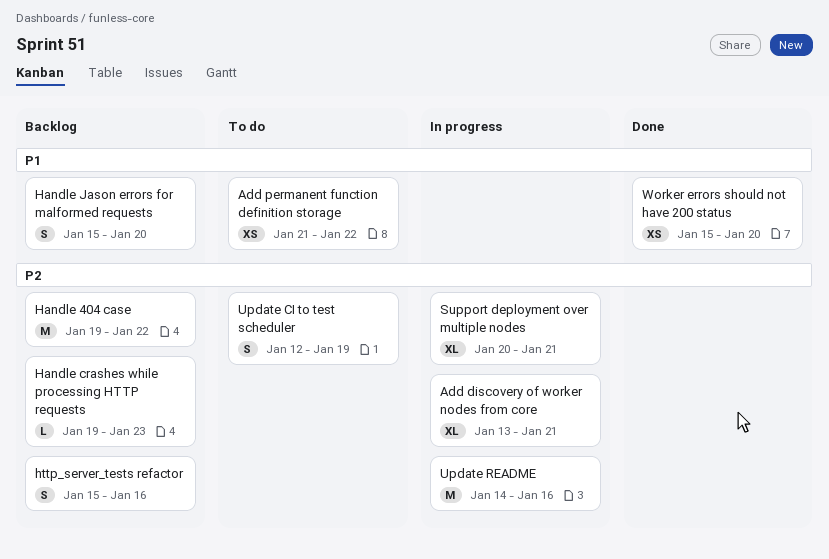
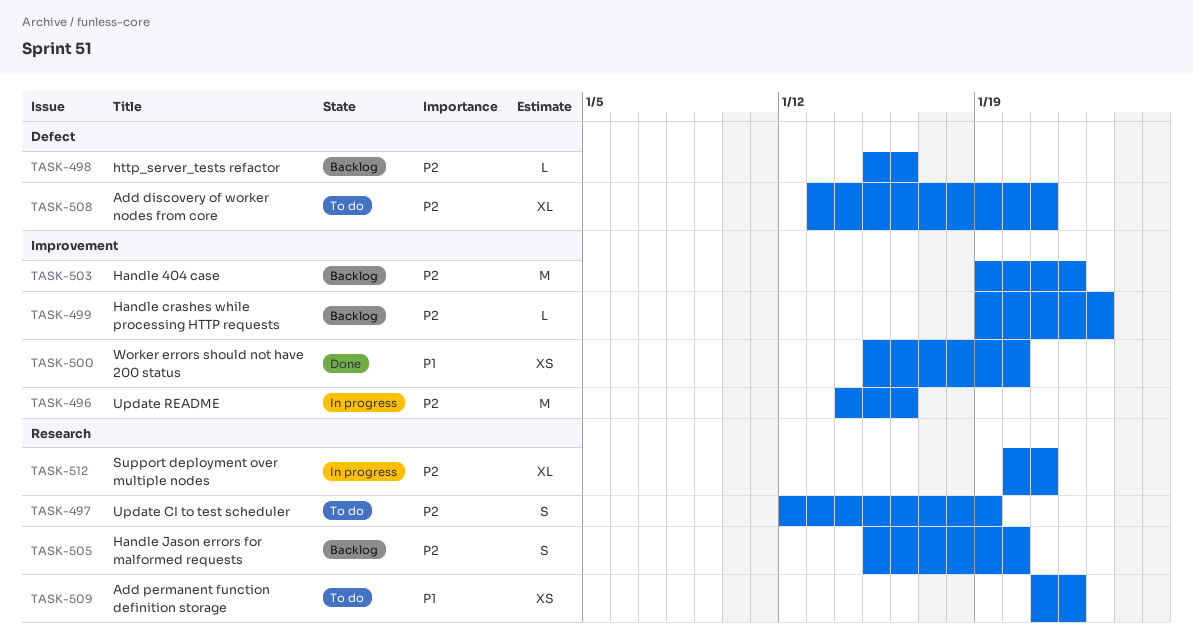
Add discovery of worker nodes from core, status: In progress -> To do
Handle Jason errors for malformed requests, priority: P1 -> P2
http_server_tests refactor, estimate: S -> L

